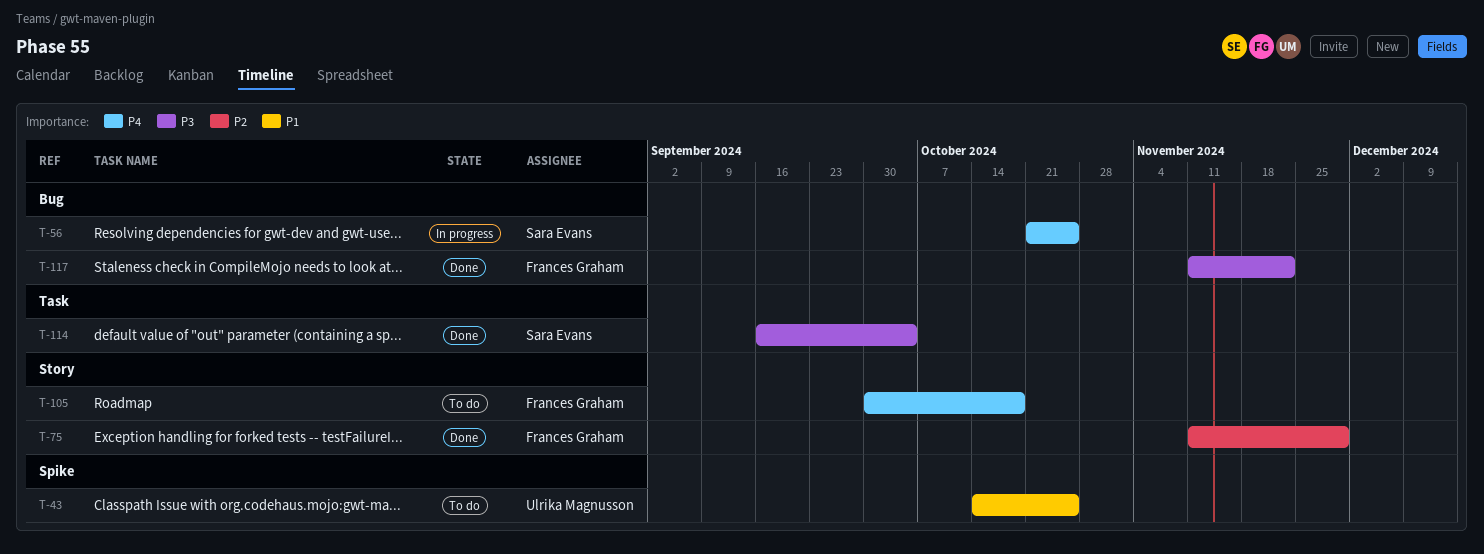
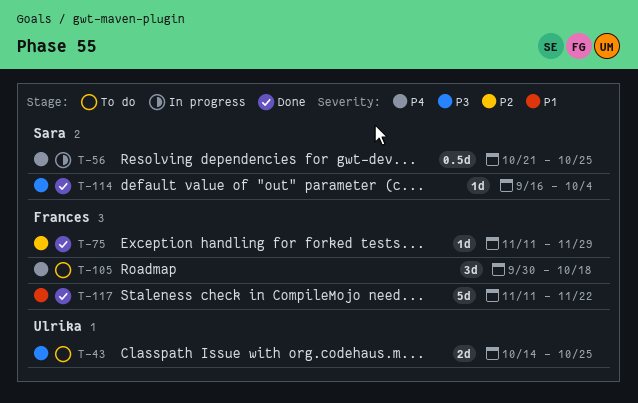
T-43, priority: P1 -> P3
T-117, priority: P3 -> P1

